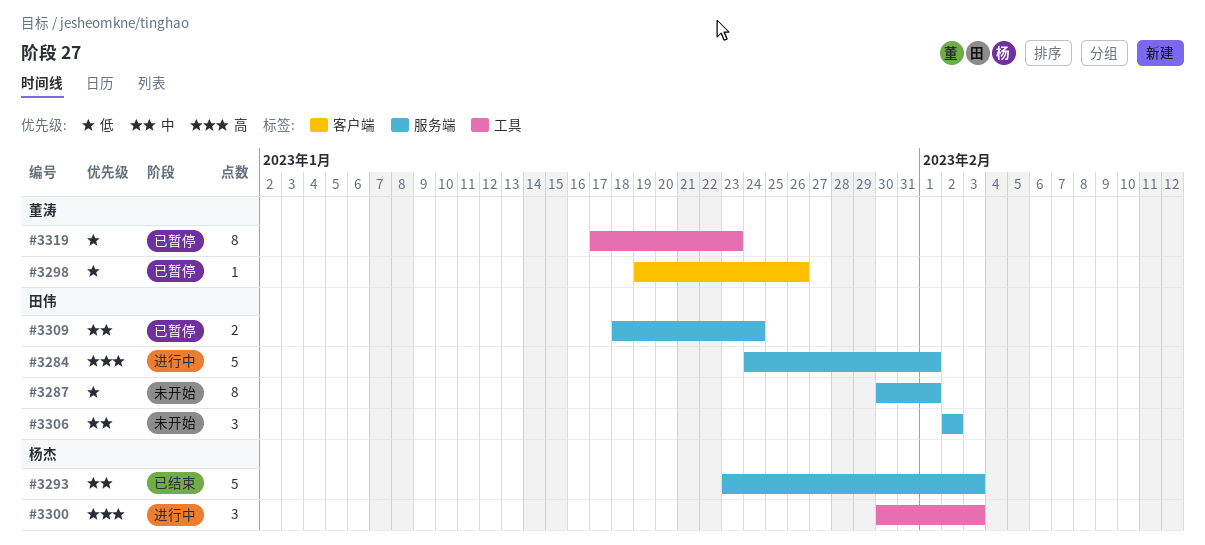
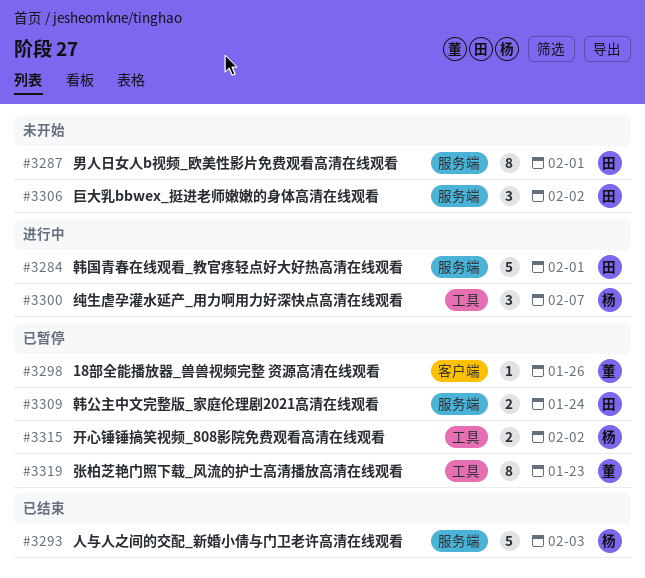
#3300, due: Feb 3 -> Feb 7
#3315: none -> present

